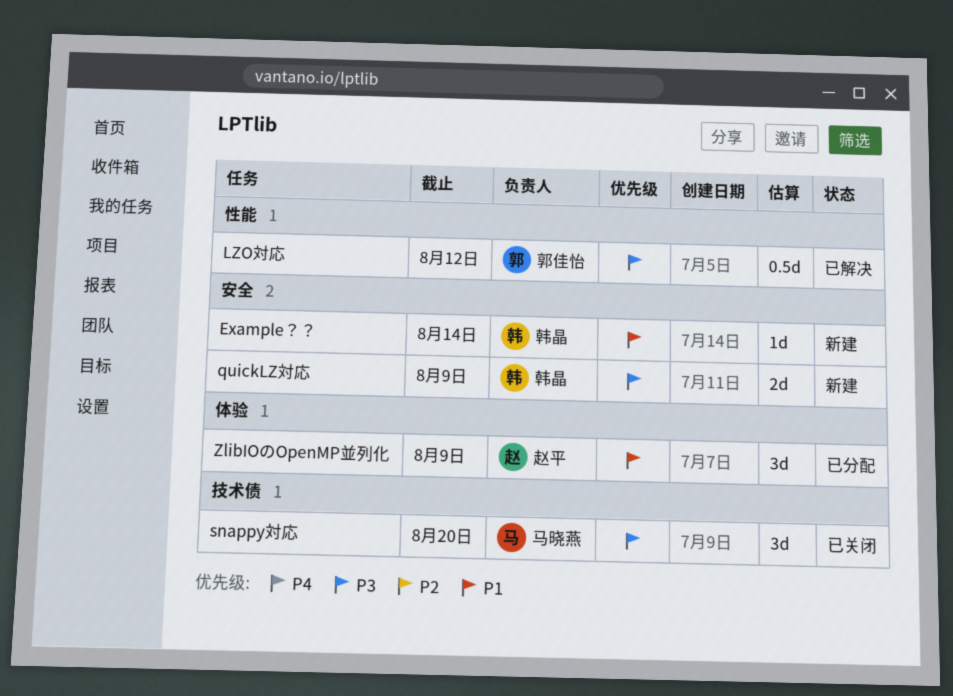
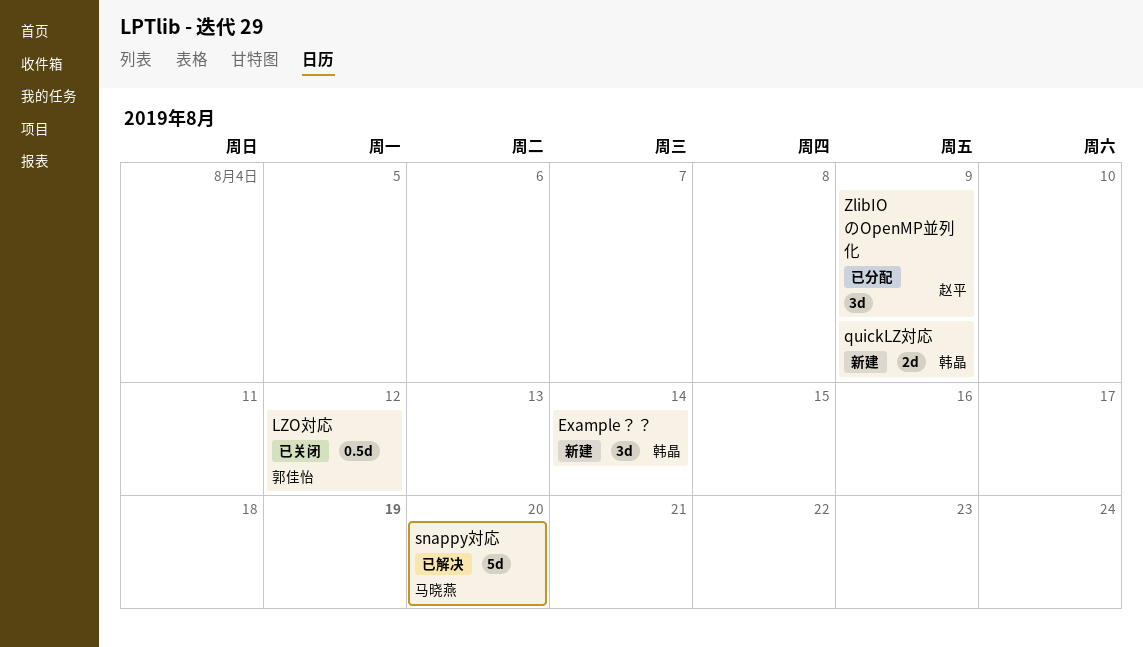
Example？？, estimate: 1d -> 3d
LZO対応, status: 已解决 -> 已关闭
snappy対応, status: 已关闭 -> 已解决
snappy対応, estimate: 3d -> 5d

